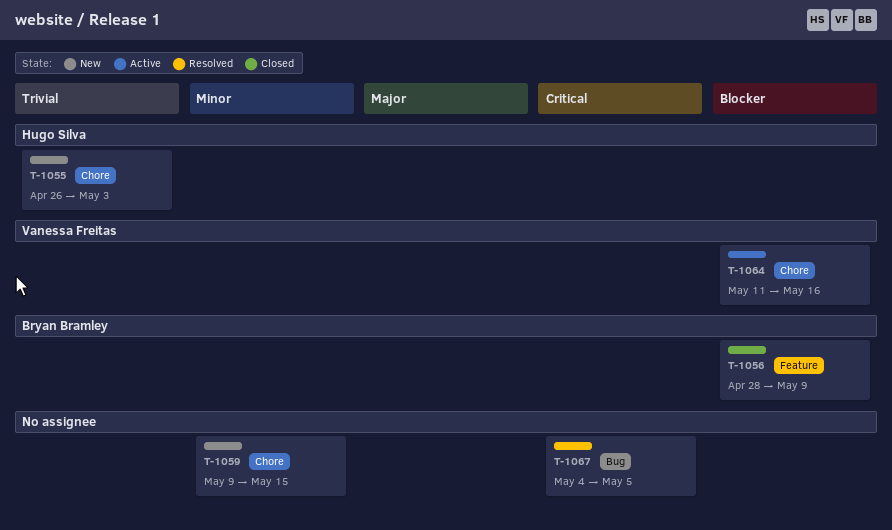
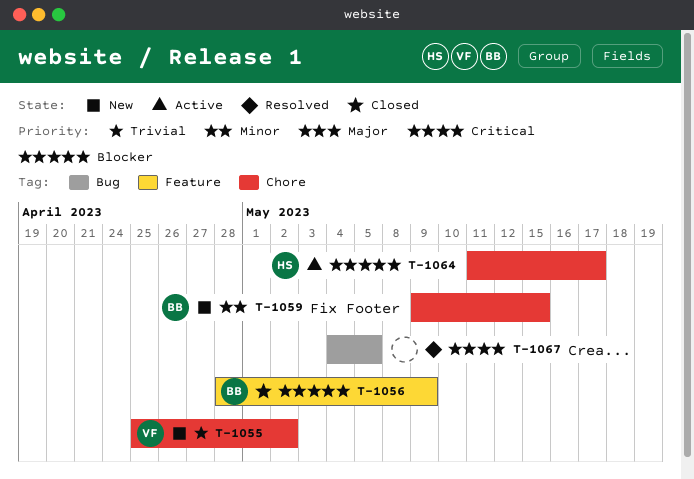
T-1055, owner: Hugo Silva -> Vanessa Freitas
T-1055, start: Apr 26 -> Apr 25
T-1055, due: May 3 -> May 2
T-1059, owner: none -> Bryan Bramley
T-1064, owner: Vanessa Freitas -> Hugo Silva
T-1064, due: May 16 -> May 17

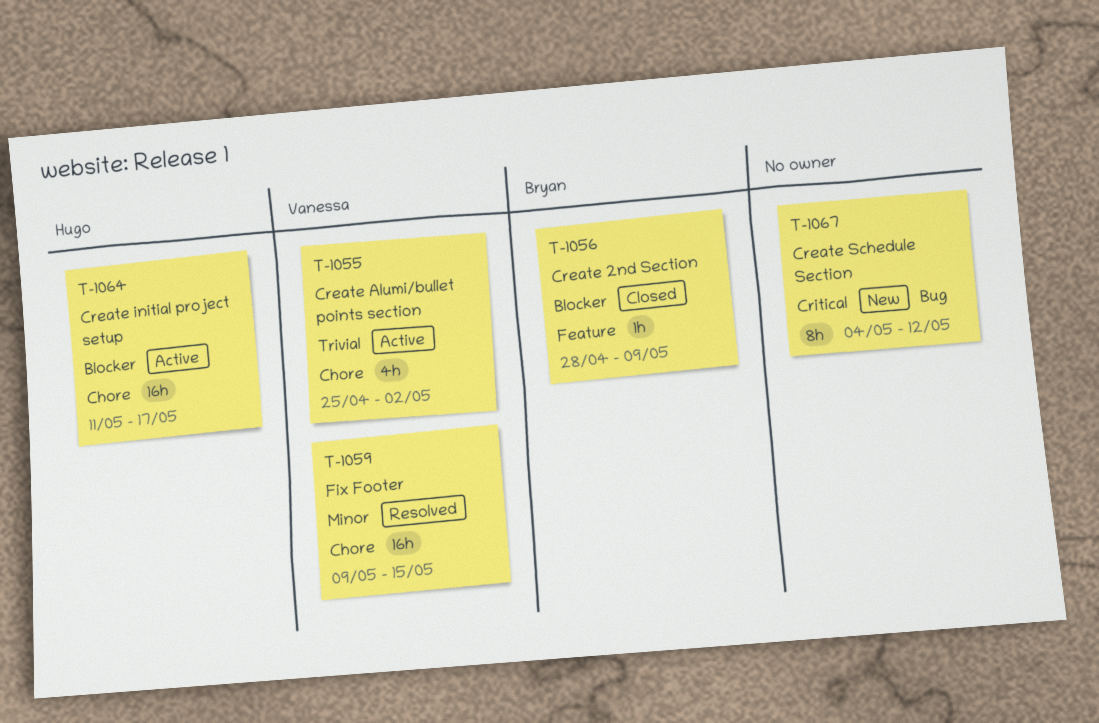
T-1055, status: New -> Active
T-1059, status: New -> Resolved
T-1059, owner: Bryan -> Vanessa
T-1067, status: Resolved -> New
T-1067, due: May 5 -> May 12

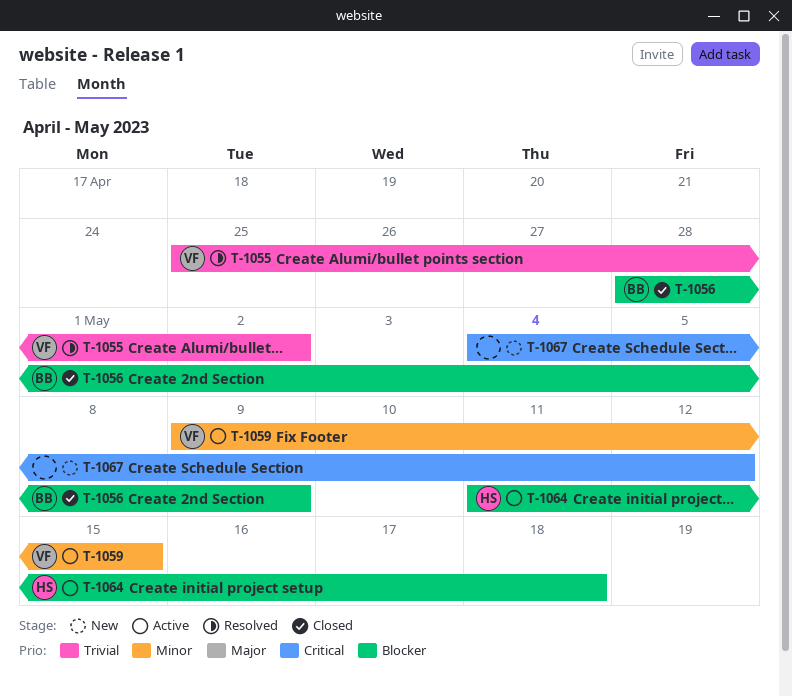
T-1055, status: Active -> Resolved
T-1059, status: Resolved -> Active
T-1064, due: May 17 -> May 18

